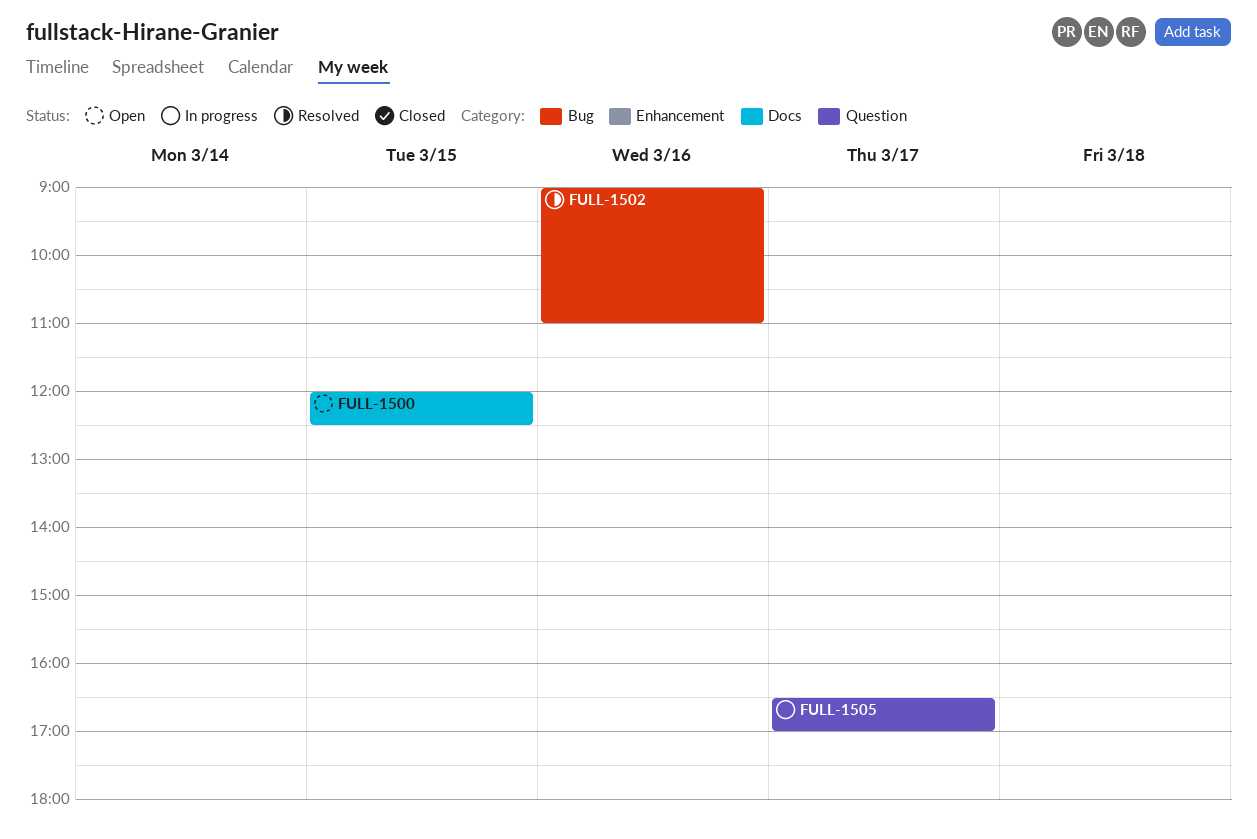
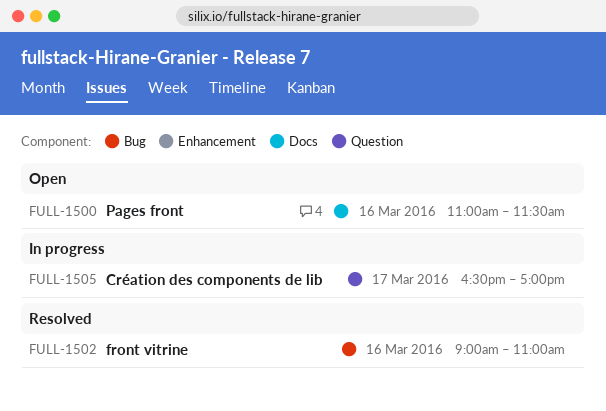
FULL-1500, day: Mar 15 -> Mar 16
FULL-1500, begins: 12:00 -> 11:00
FULL-1500, ends: 12:30 -> 11:30

